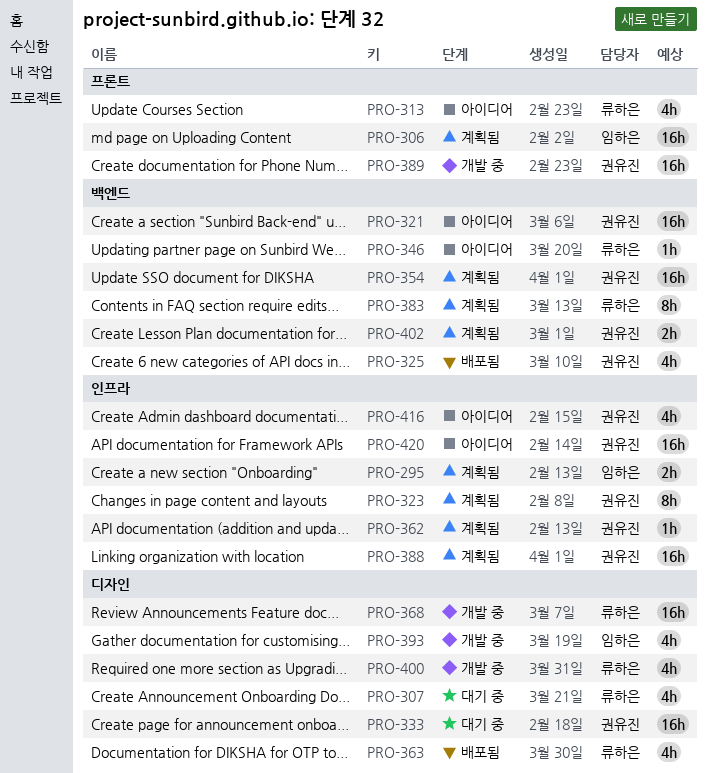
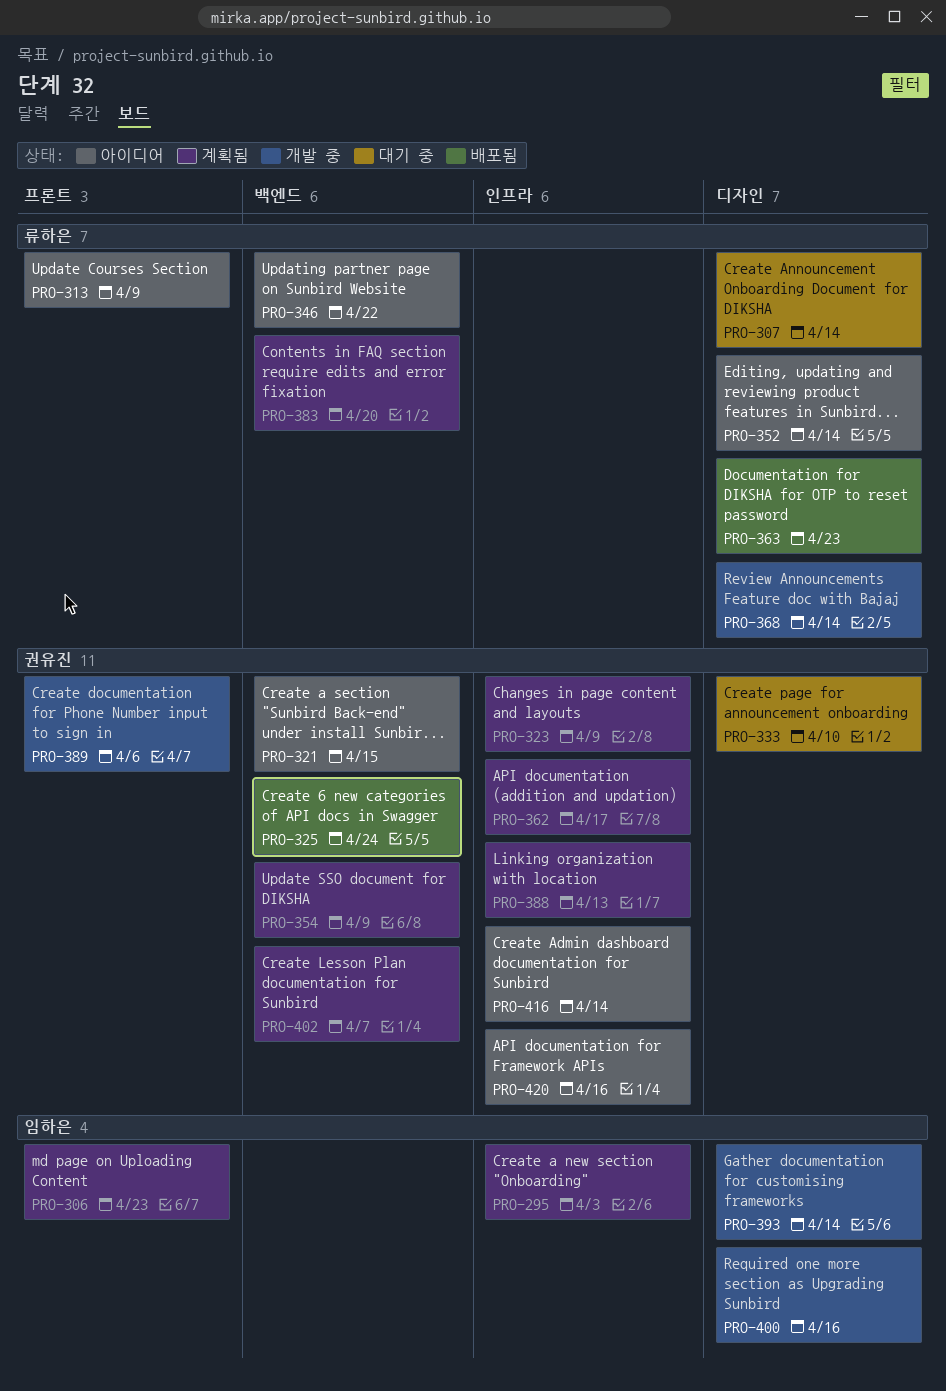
PRO-352: none -> present
PRO-400, owner: 류하은 -> 임하은

